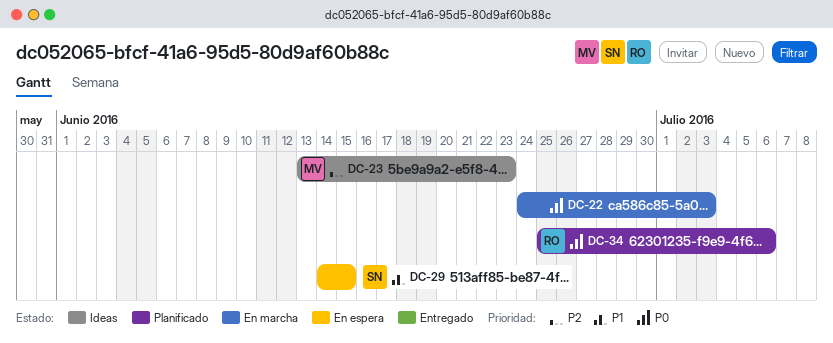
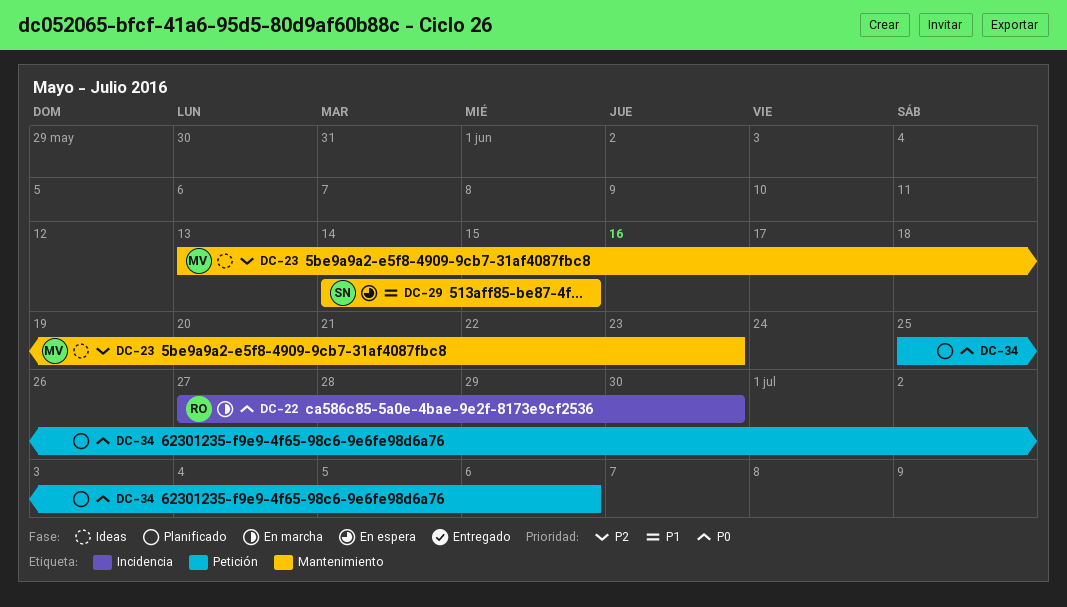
DC-22, owner: none -> RO
DC-22, start: Jun 24 -> Jun 27
DC-22, due: Jul 3 -> Jun 30
DC-34, owner: RO -> none

